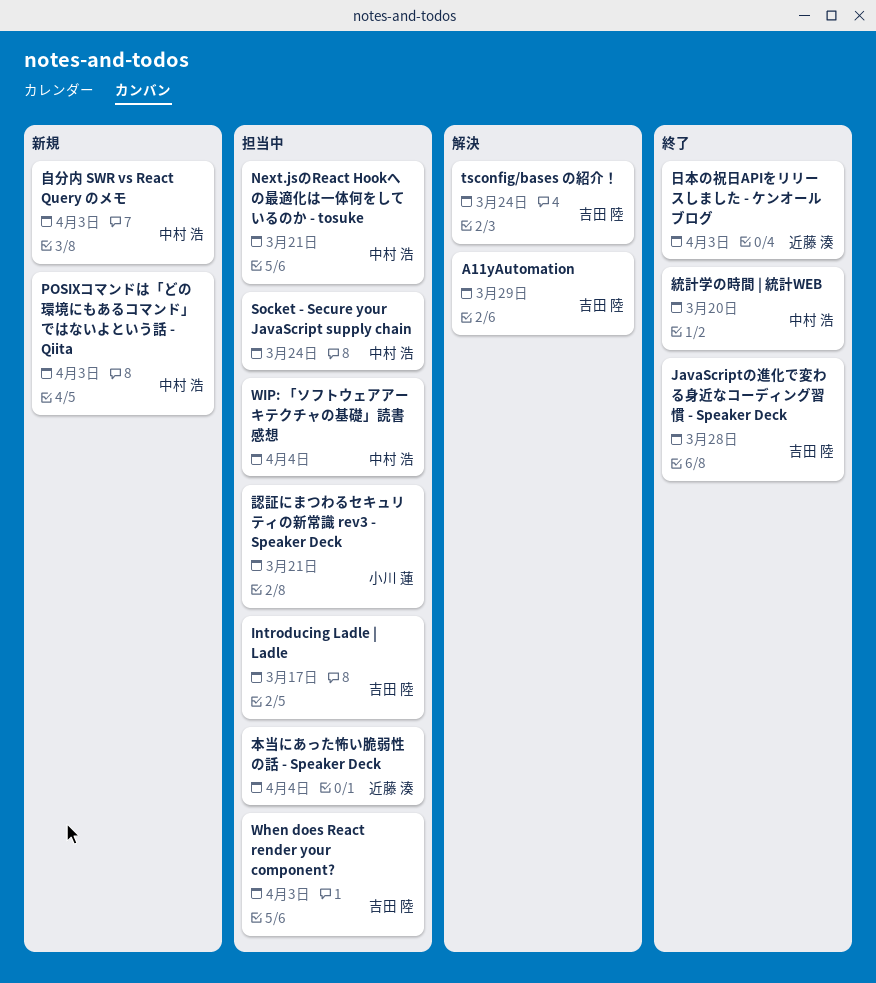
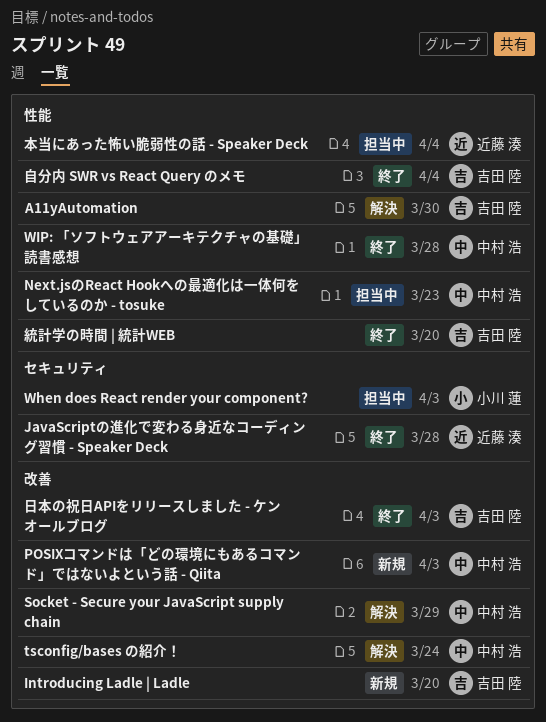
A11yAutomation, due: Mar 29 -> Mar 30
Introducing Ladle | Ladle, status: 担当中 -> 新規
Introducing Ladle | Ladle, due: Mar 17 -> Mar 20
JavaScriptの進化で変わる身近なコーディング習慣 - Speaker Deck, owner: 吉田 陸 -> 近藤 湊
Next.jsのReact Hookへの最適化は一体何をしているのか - tosuke, due: Mar 21 -> Mar 23
Socket - Secure your JavaScript supply chain, status: 担当中 -> 解決
Socket - Secure your JavaScript supply chain, due: Mar 24 -> Mar 29
tsconfig/bases の紹介！, owner: 吉田 陸 -> 中村 浩
When does React render your component?, owner: 吉田 陸 -> 小川 蓮
WIP: 「ソフトウェアアーキテクチャの基礎」読書感想, status: 担当中 -> 終了
WIP: 「ソフトウェアアーキテクチャの基礎」読書感想, due: Apr 4 -> Mar 28
日本の祝日APIをリリースしました - ケンオールブログ, owner: 近藤 湊 -> 吉田 陸
統計学の時間 | 統計WEB, owner: 中村 浩 -> 吉田 陸
自分内 SWR vs React Query のメモ, status: 新規 -> 終了
自分内 SWR vs React Query のメモ, owner: 中村 浩 -> 吉田 陸
自分内 SWR vs React Query のメモ, due: Apr 3 -> Apr 4
認証にまつわるセキュリティの新常識 rev3 - Speaker Deck: present -> none

